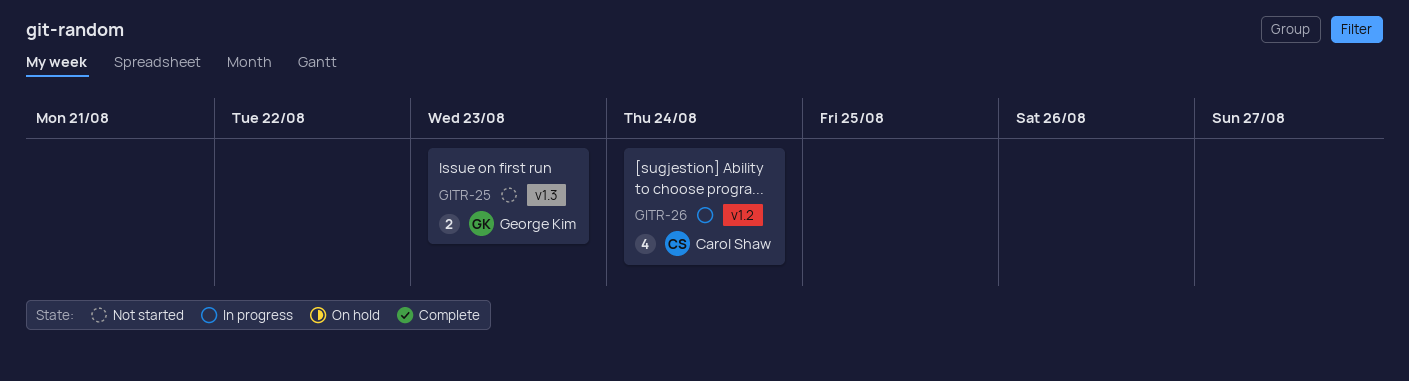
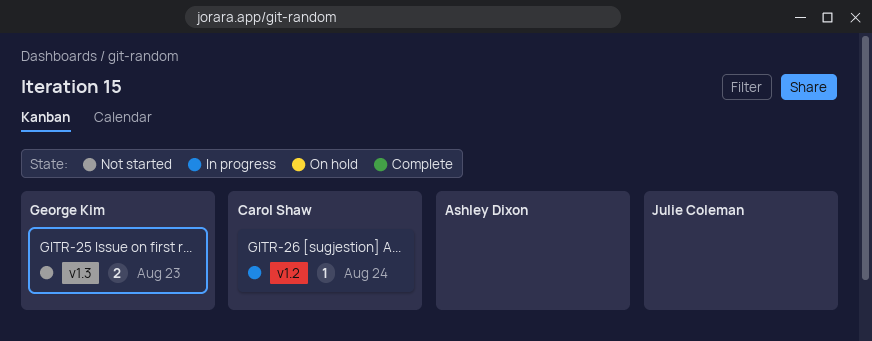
GITR-26, estimate: 4 -> 1

